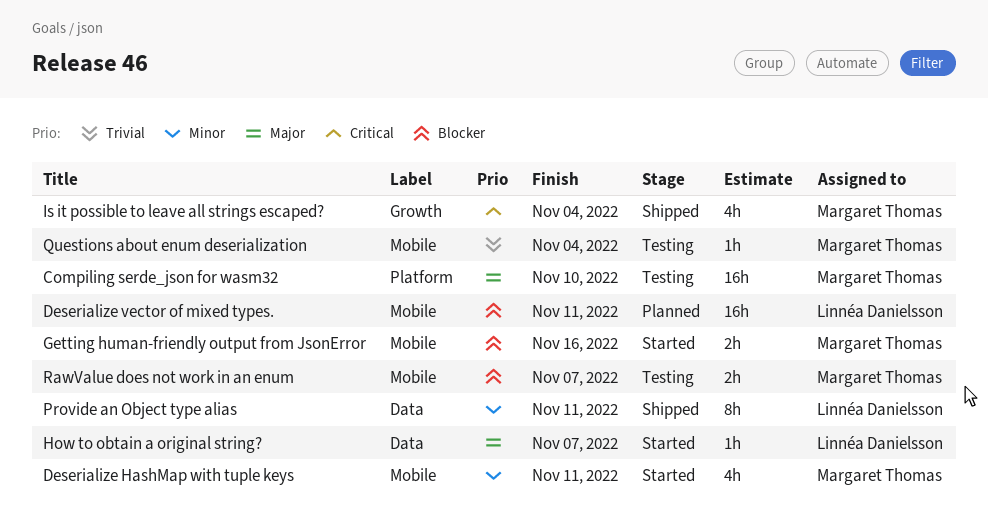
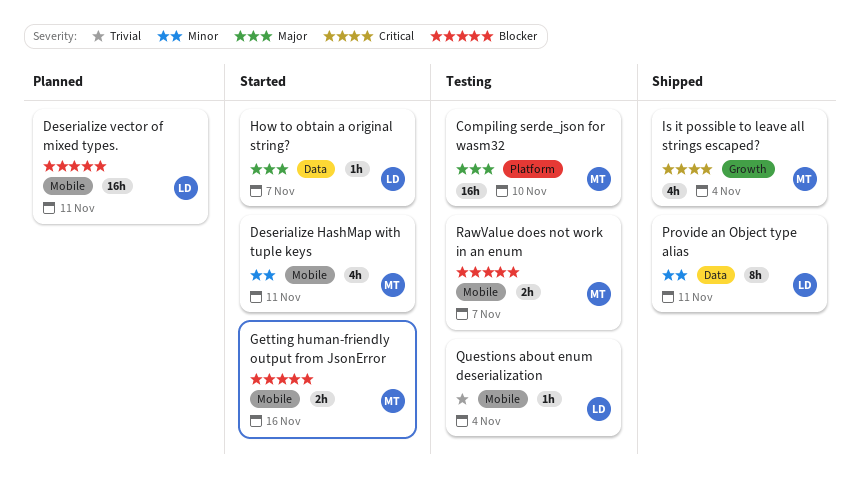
Questions about enum deserialization, owner: Margaret Thomas -> Linnéa Danielsson

